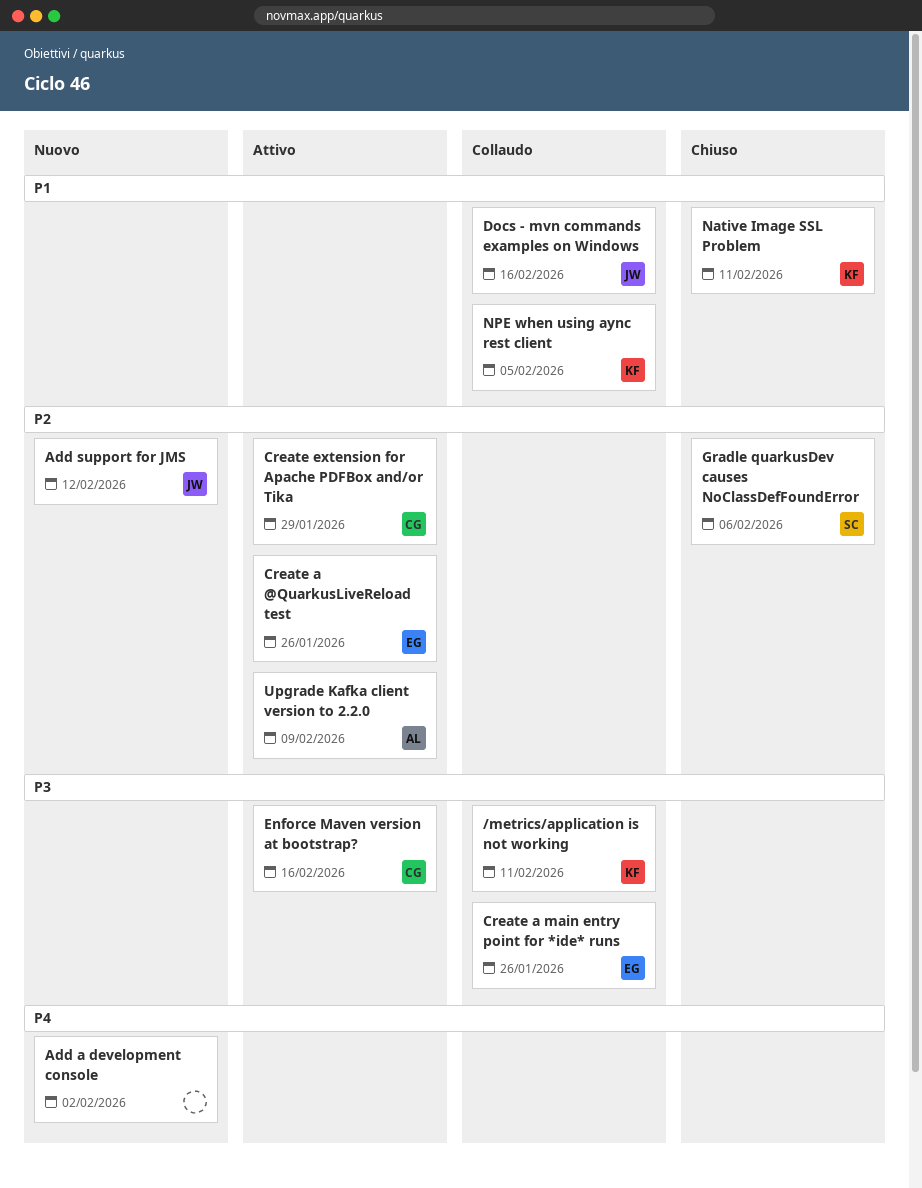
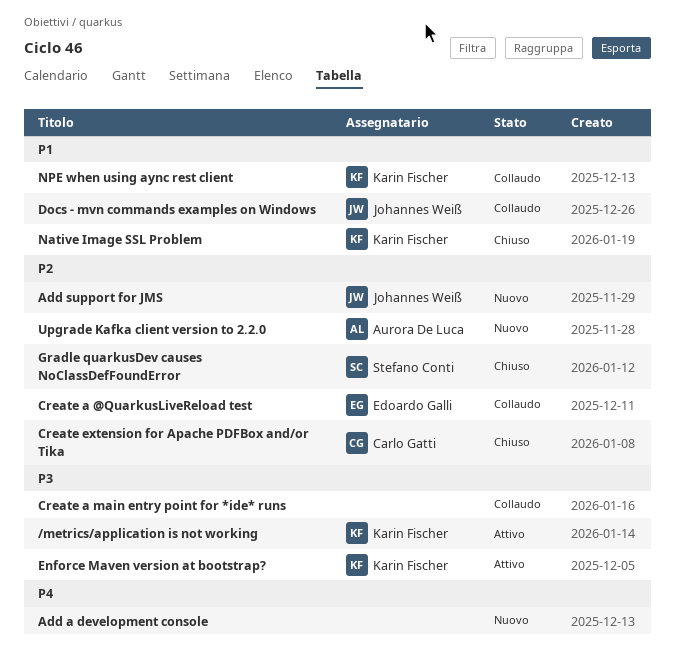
/metrics/application is not working, status: Collaudo -> Attivo
Create a @QuarkusLiveReload test, status: Attivo -> Collaudo
Create a main entry point for *ide* runs, owner: Edoardo Galli -> none
Create extension for Apache PDFBox and/or Tika, status: Attivo -> Chiuso
Enforce Maven version at bootstrap?, owner: Carlo Gatti -> Karin Fischer
Upgrade Kafka client version to 2.2.0, status: Attivo -> Nuovo

